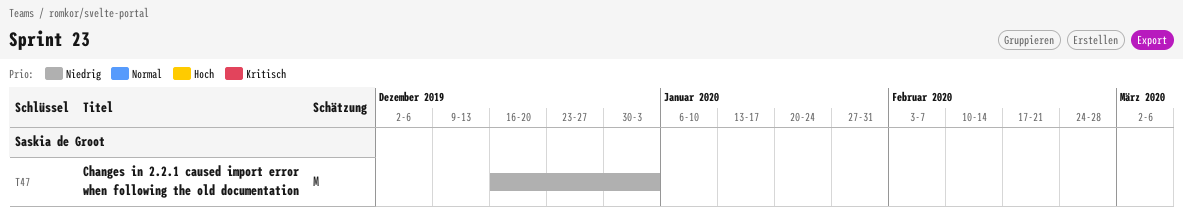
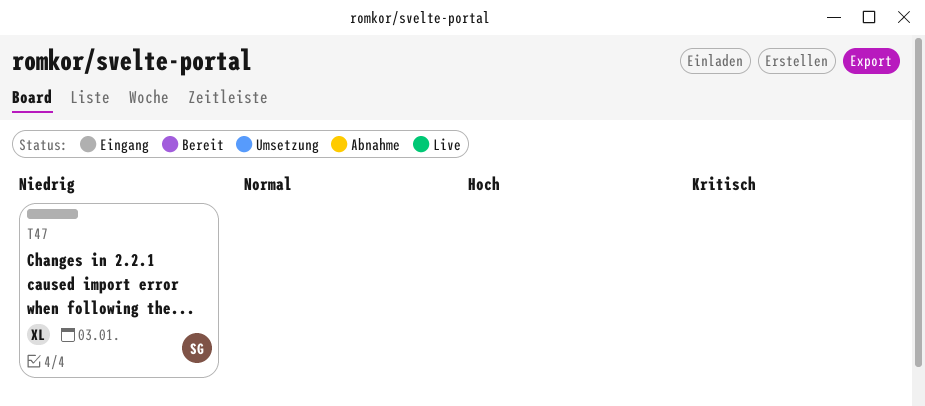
T47, estimate: M -> XL

